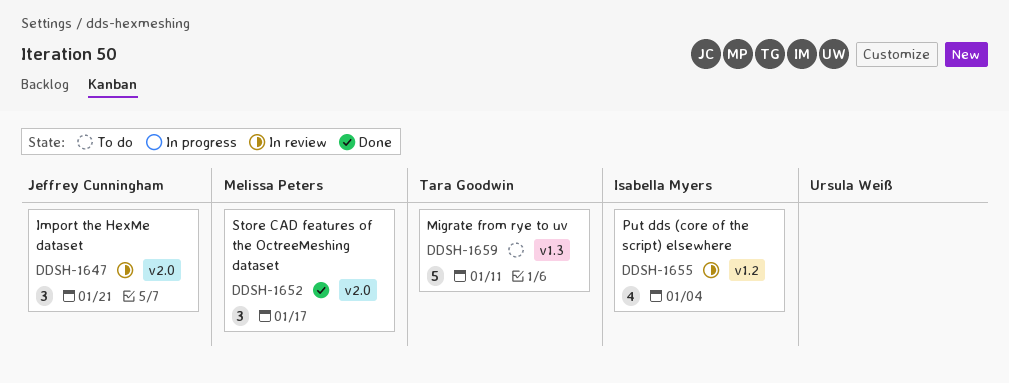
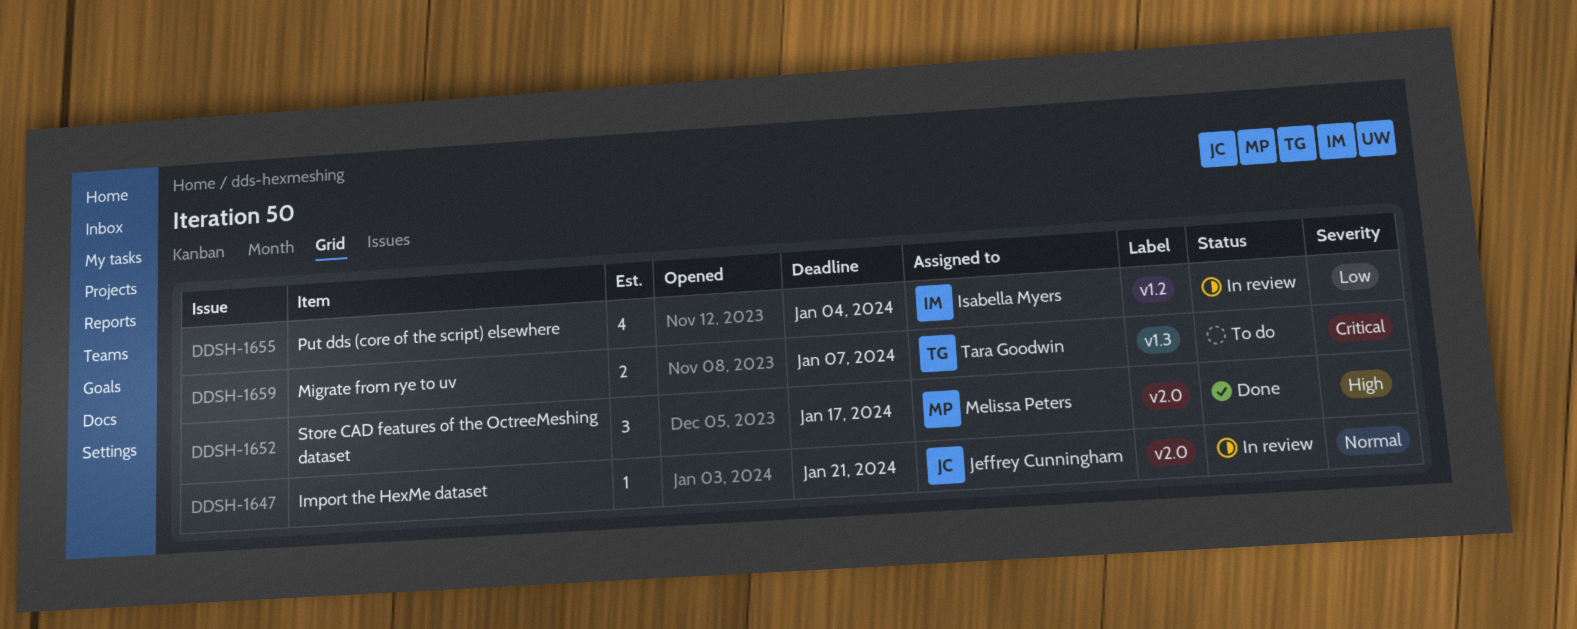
DDSH-1647, estimate: 3 -> 1
DDSH-1659, estimate: 5 -> 2
DDSH-1659, due: Jan 11 -> Jan 7

